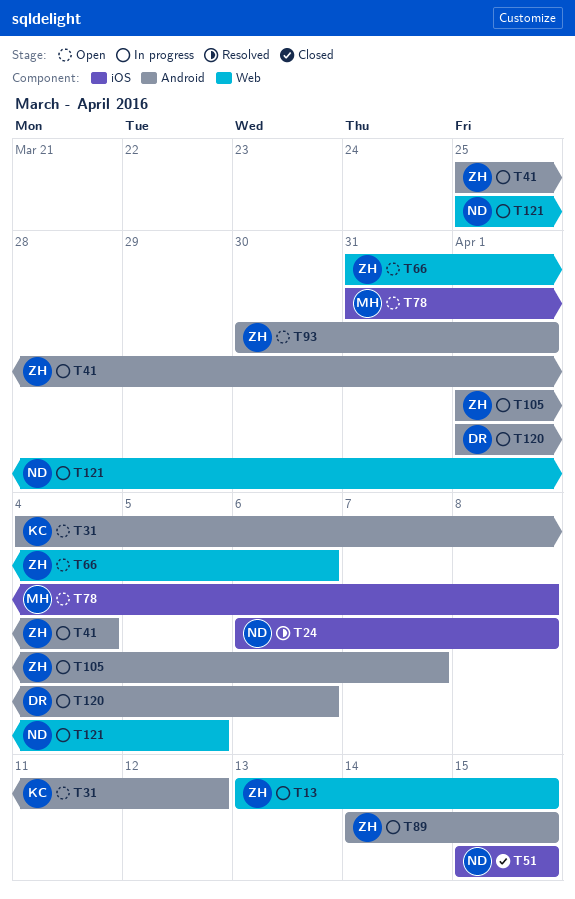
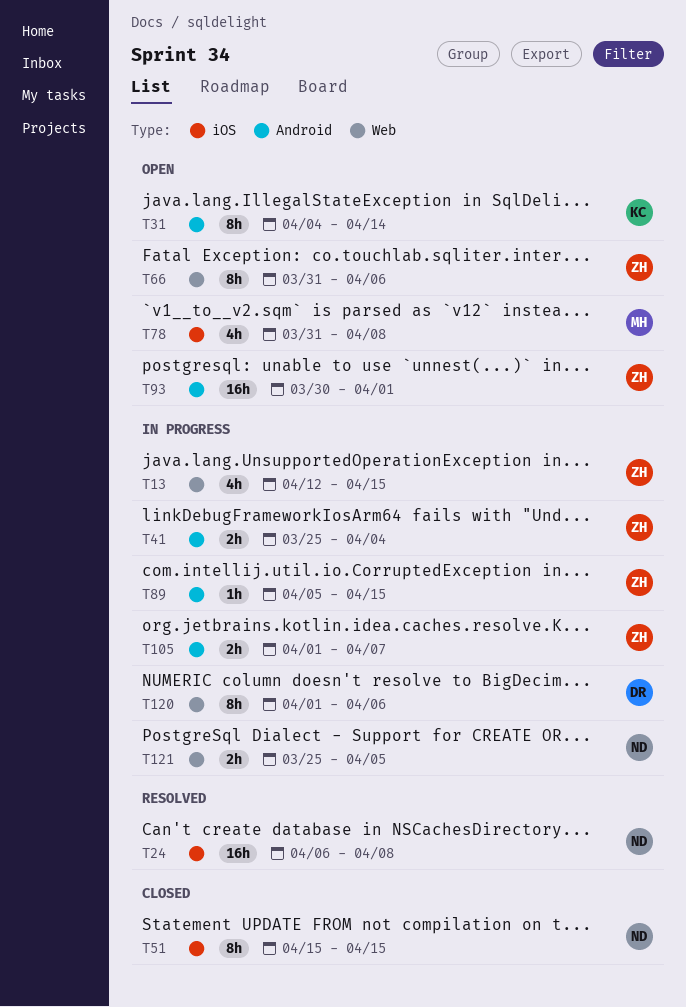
T13, start: Apr 13 -> Apr 12
T31, due: Apr 12 -> Apr 14
T89, start: Apr 14 -> Apr 5
T120, label: Android -> Web

